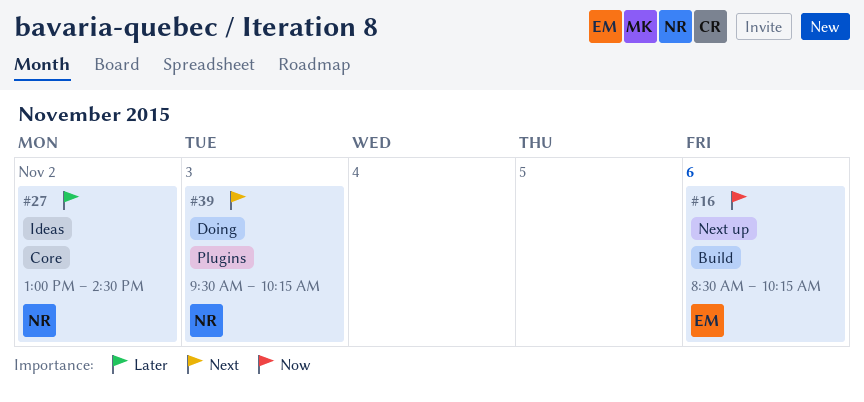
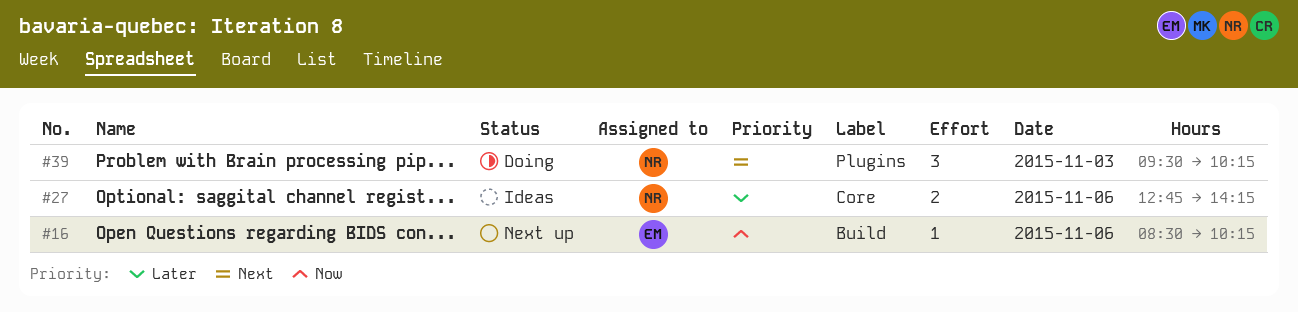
#27, day: Nov 2 -> Nov 6
#27, begins: 13:00 -> 12:45
#27, ends: 14:30 -> 14:15

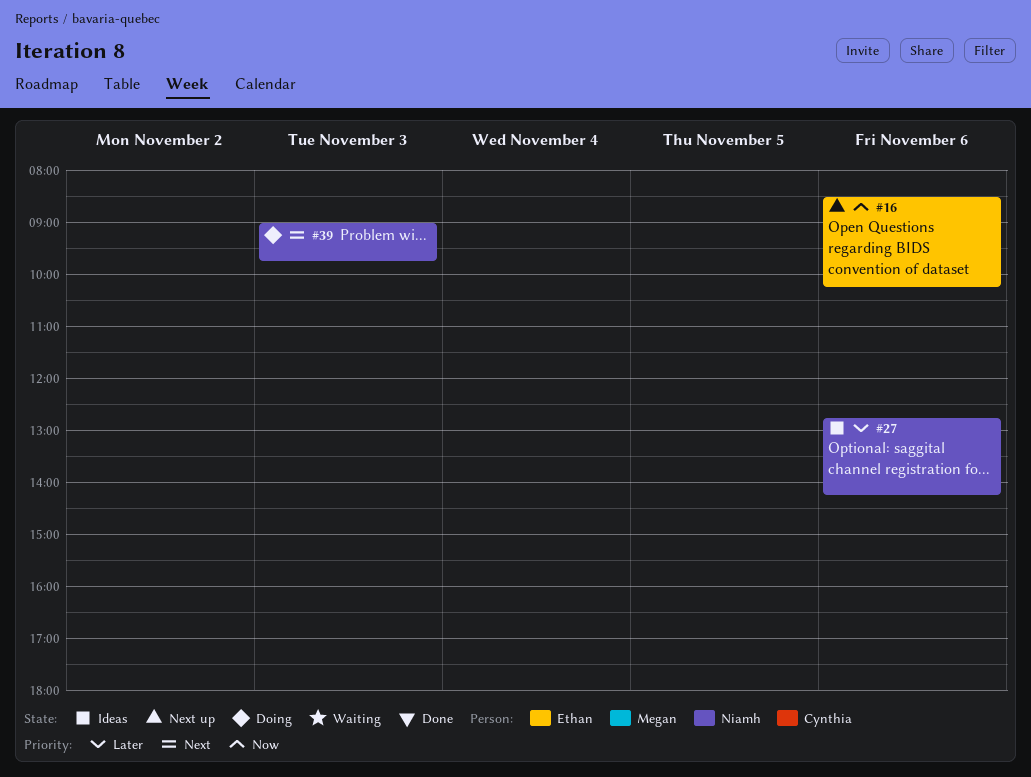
#39, begins: 09:30 -> 09:00
#39, ends: 10:15 -> 09:45

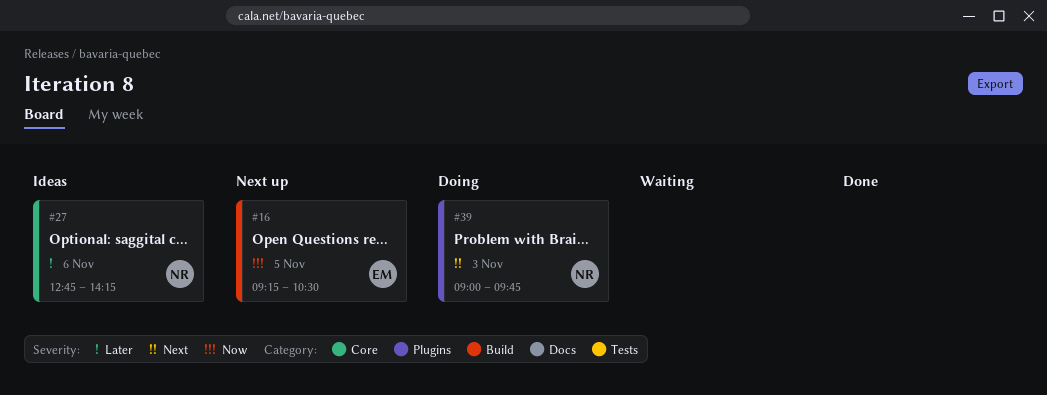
#16, day: Nov 6 -> Nov 5
#16, begins: 08:30 -> 09:15
#16, ends: 10:15 -> 10:30

